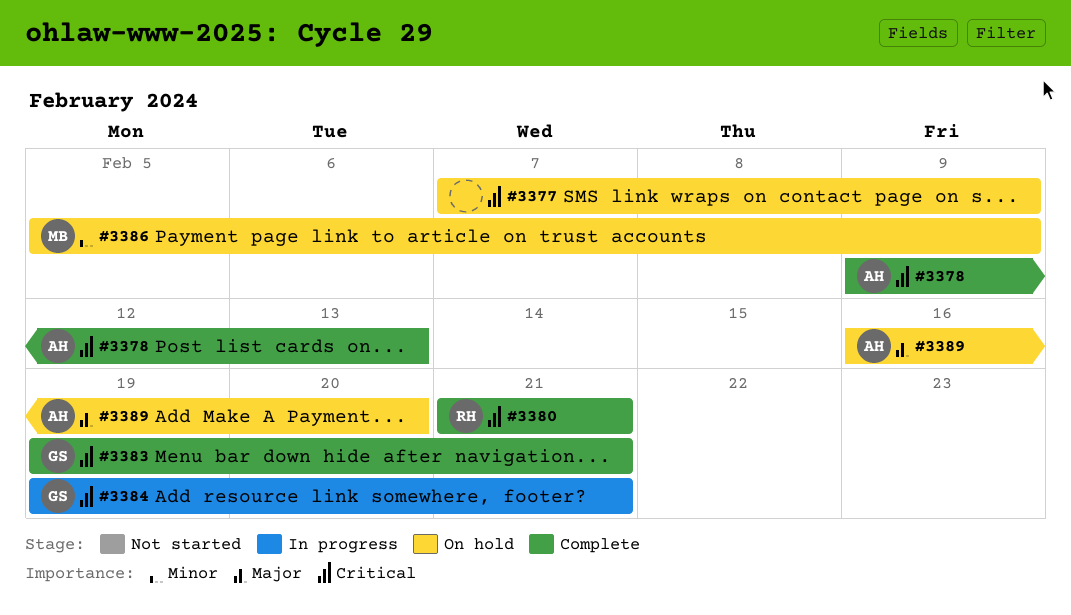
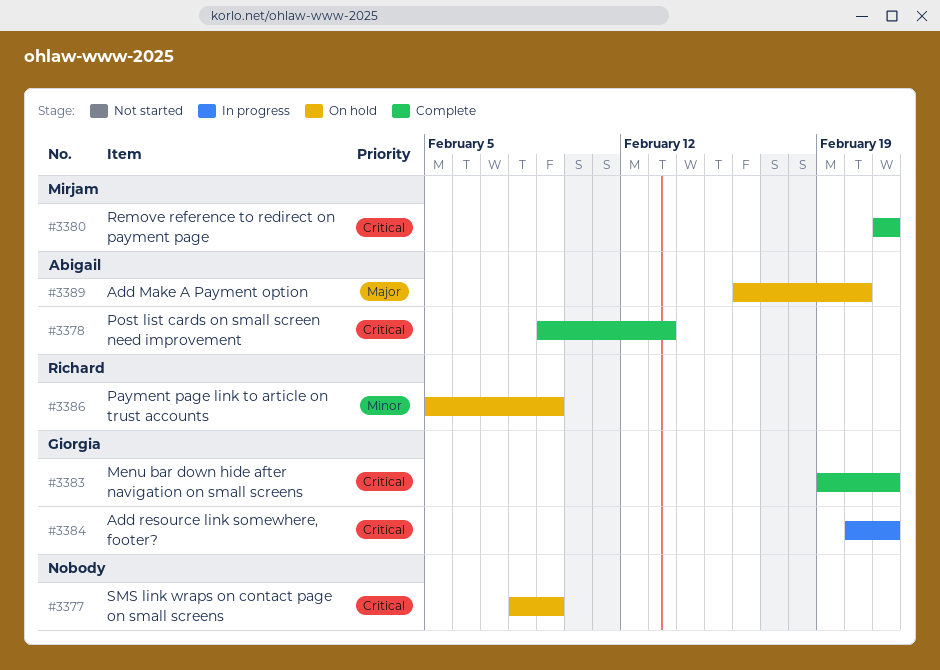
#3377, start: Feb 7 -> Feb 8
#3380, owner: Richard -> Mirjam
#3384, start: Feb 19 -> Feb 20
#3386, owner: Mirjam -> Richard

